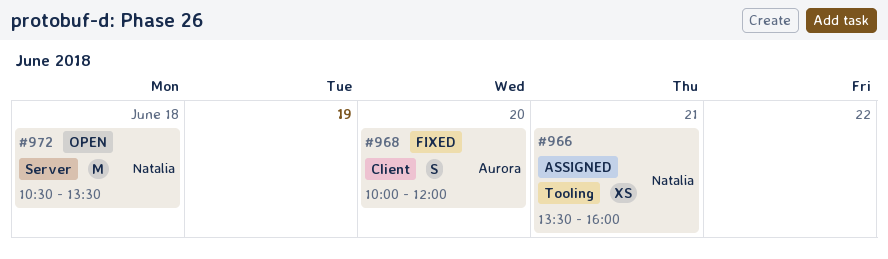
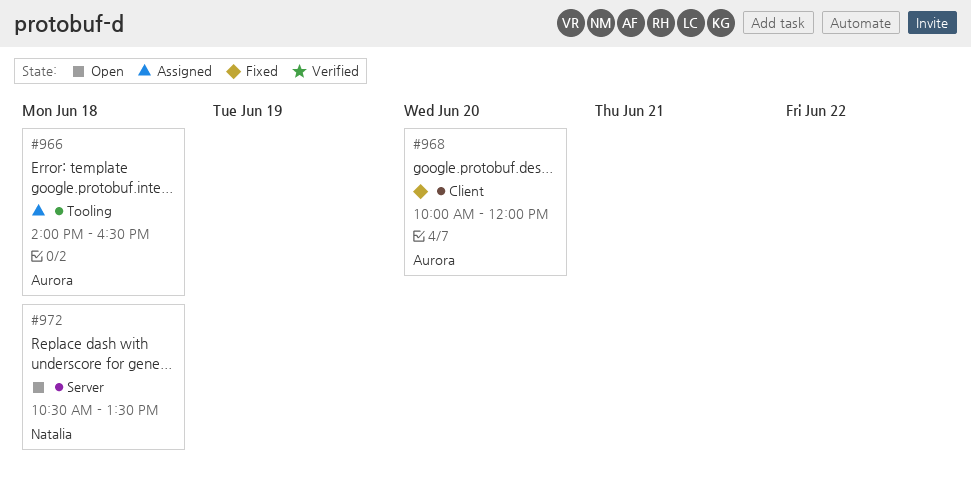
#966, owner: Natalia -> Aurora
#966, day: Jun 21 -> Jun 18
#966, begins: 13:30 -> 14:00
#966, ends: 16:00 -> 16:30

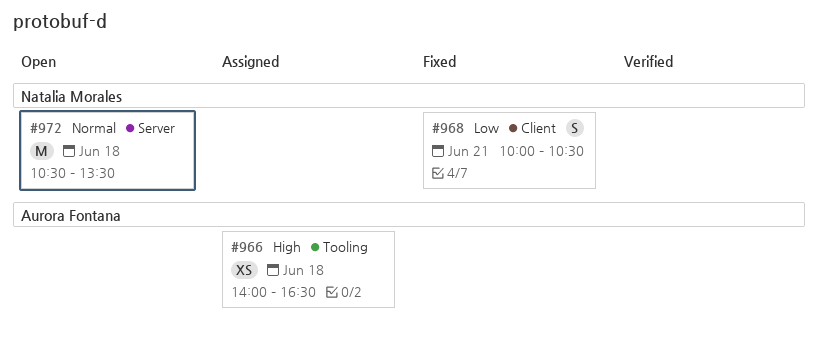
#968, owner: Aurora Fontana -> Natalia Morales
#968, day: Jun 20 -> Jun 21
#968, ends: 12:00 -> 10:30

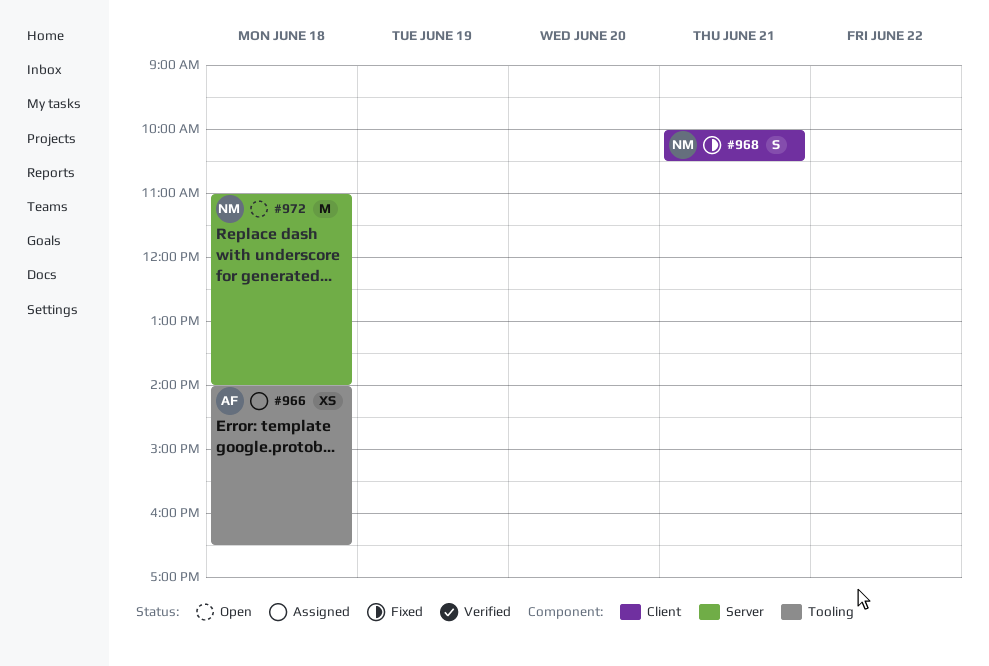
#972, begins: 10:30 -> 11:00
#972, ends: 13:30 -> 14:00

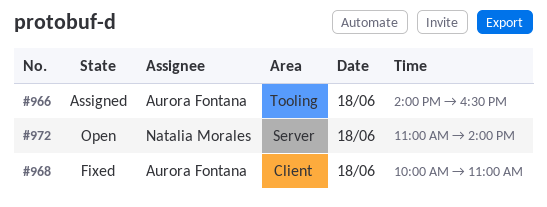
#968, owner: Natalia Morales -> Aurora Fontana
#968, day: Jun 21 -> Jun 18
#968, ends: 10:30 -> 11:00

